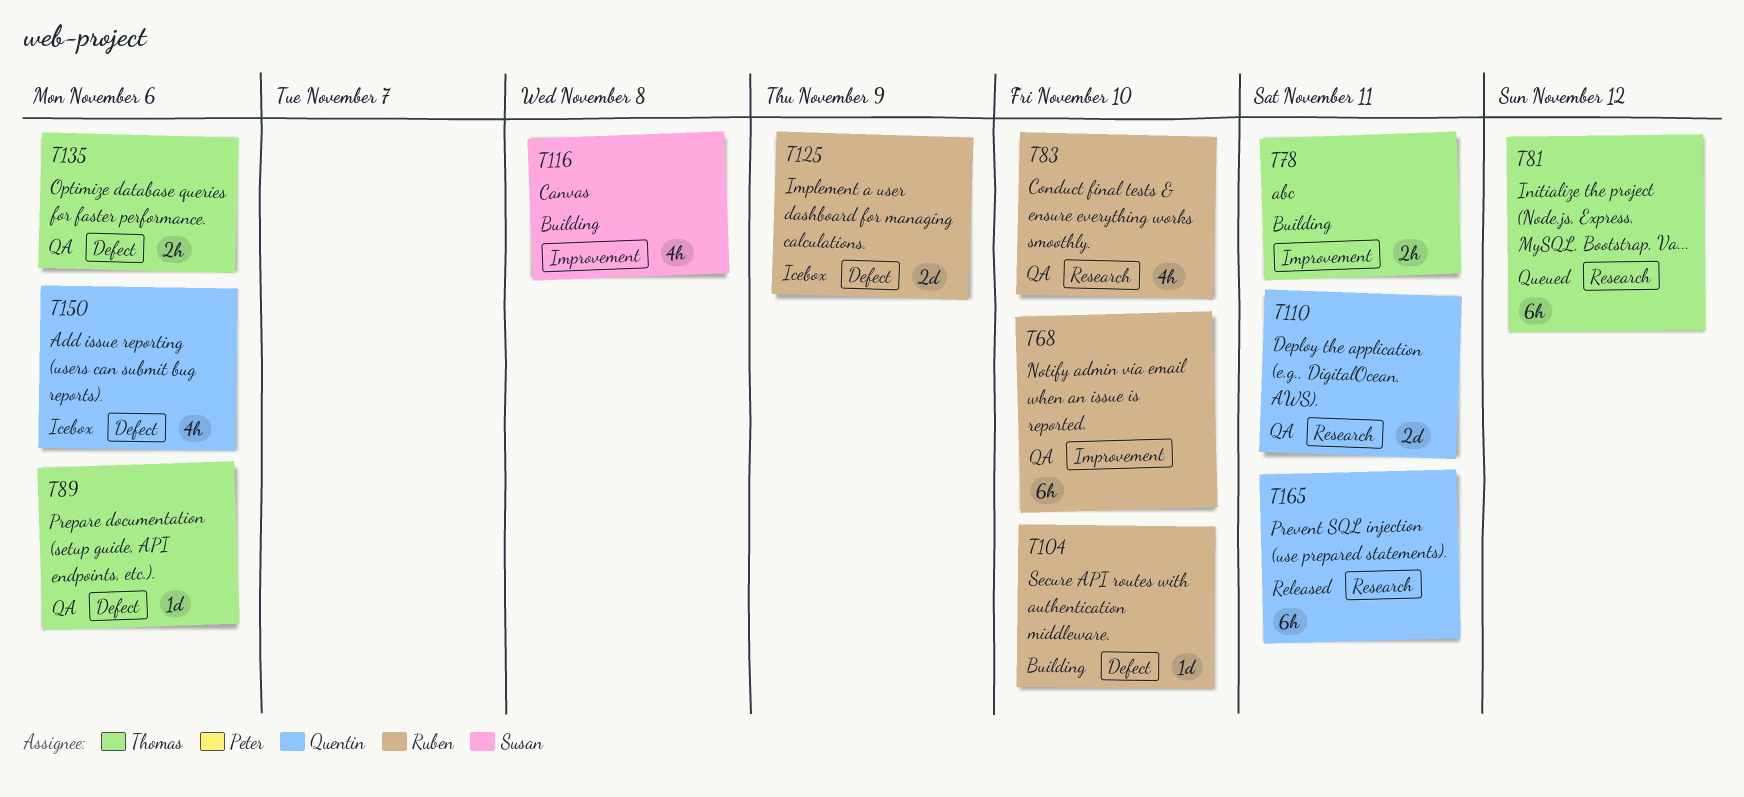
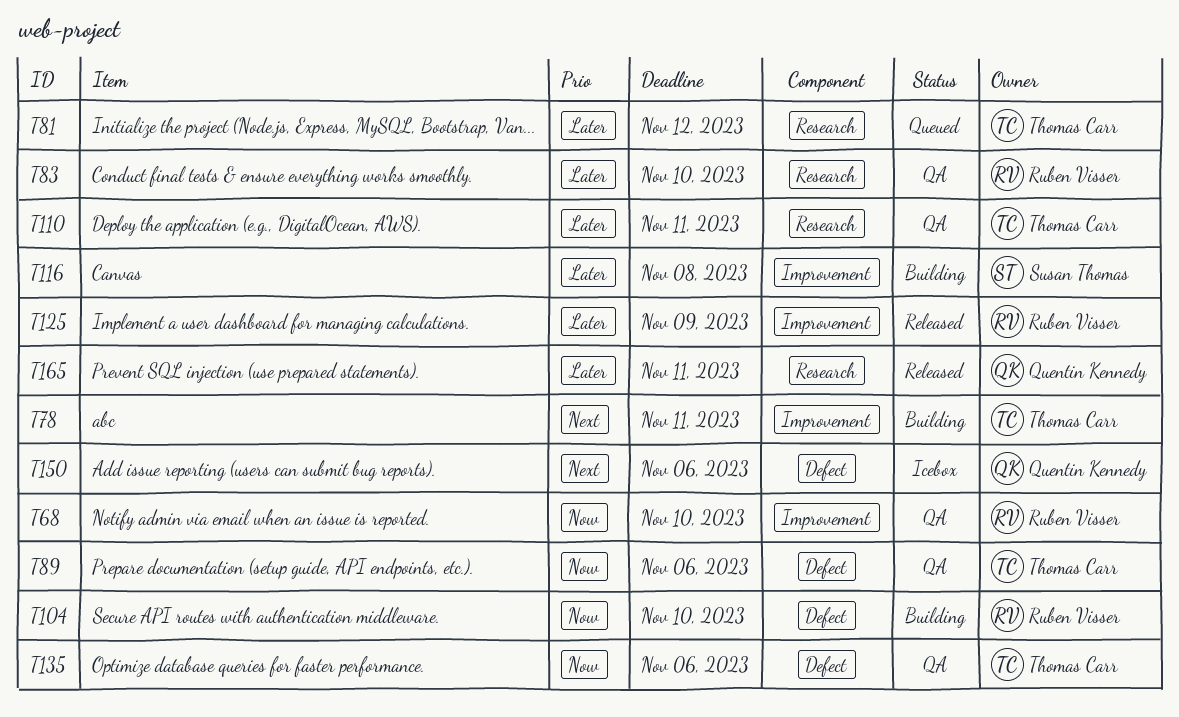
T110, owner: Quentin Kennedy -> Thomas Carr
T125, status: Icebox -> Released
T125, label: Defect -> Improvement

